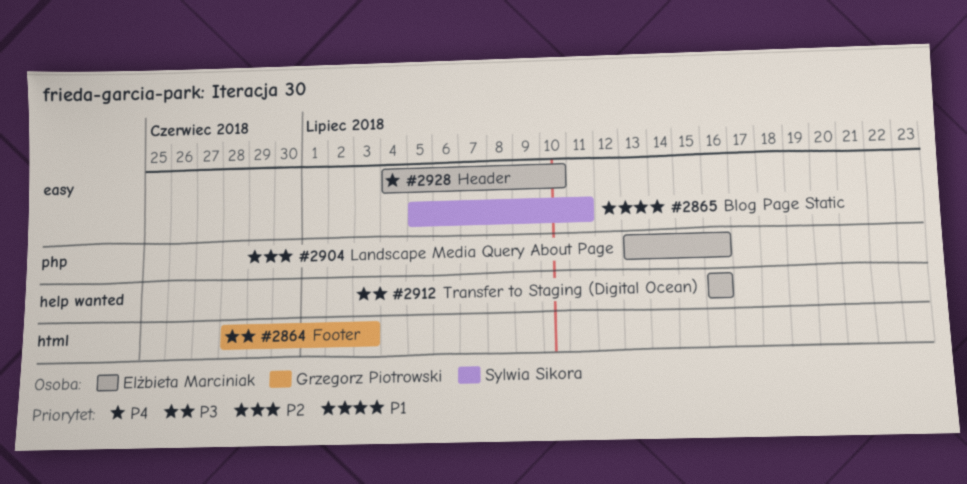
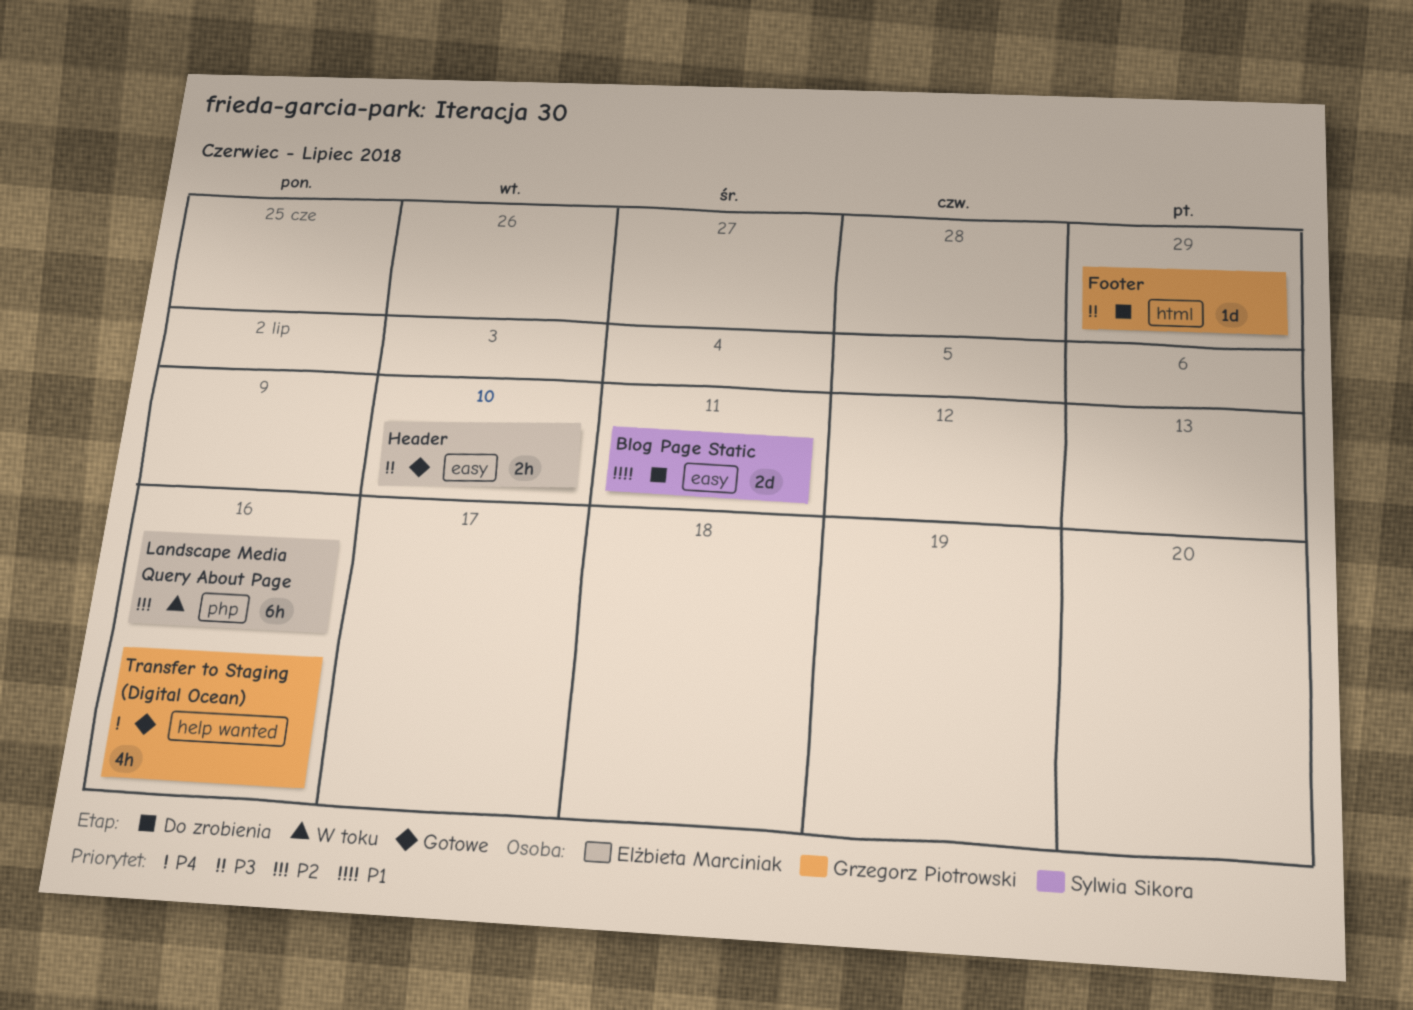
Footer, due: Jul 3 -> Jun 29
Header, priority: P4 -> P3
Transfer to Staging (Digital Ocean), owner: Elżbieta Marciniak -> Grzegorz Piotrowski
Transfer to Staging (Digital Ocean), priority: P3 -> P4

